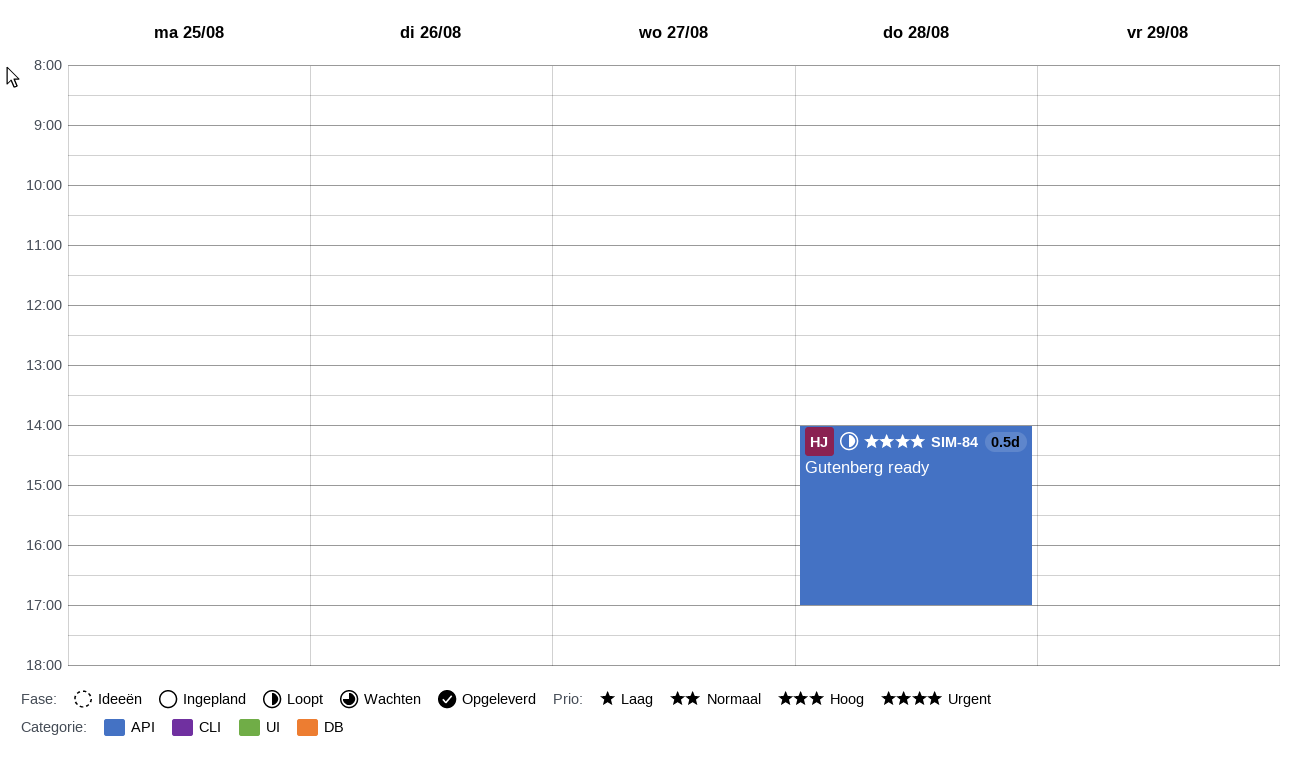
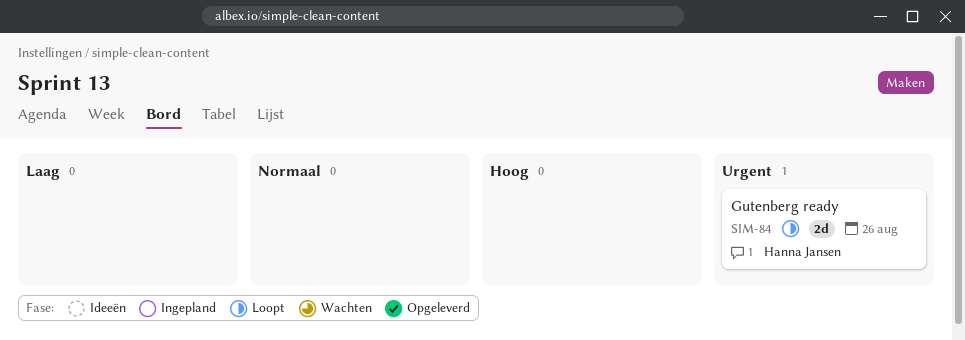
SIM-84, estimate: 0.5d -> 2d
SIM-84, day: Aug 28 -> Aug 26

